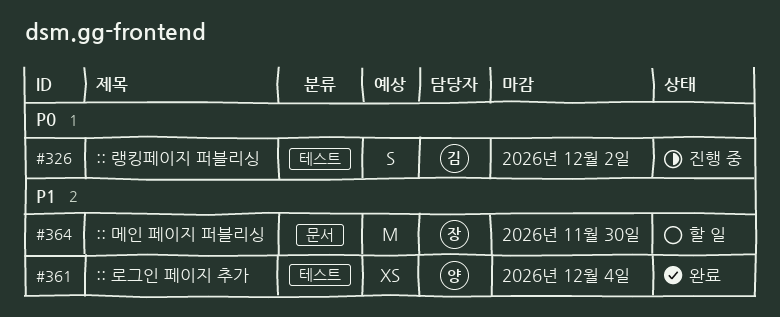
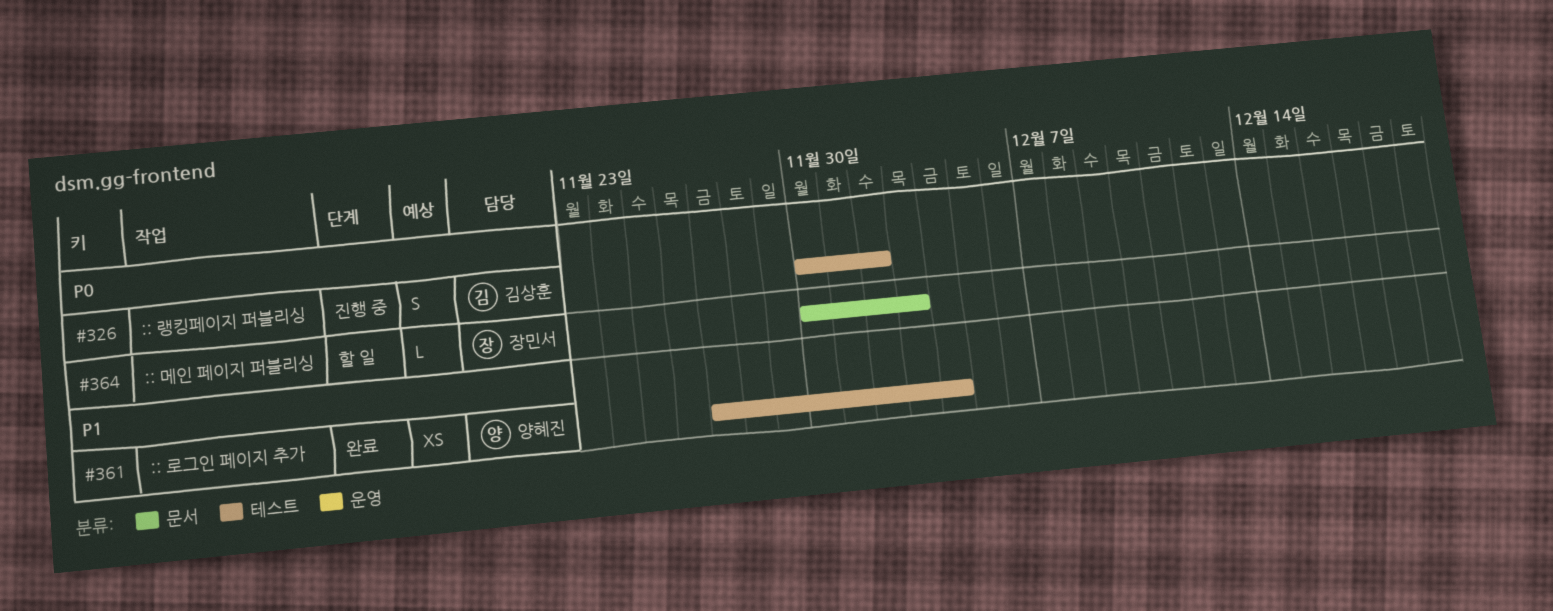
#364, priority: P1 -> P0
#364, estimate: M -> L
#364, due: Nov 30 -> Dec 3

